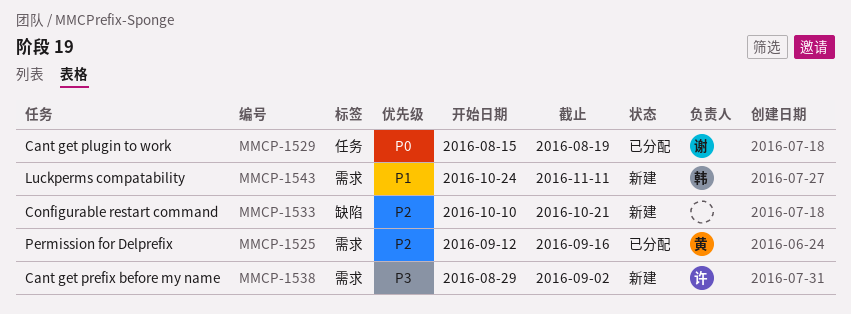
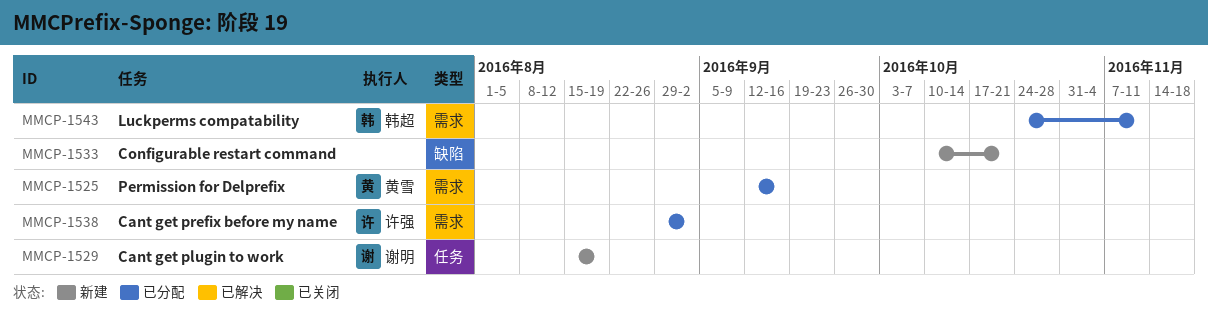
MMCP-1529, status: 已分配 -> 新建
MMCP-1538, status: 新建 -> 已分配
MMCP-1543, status: 新建 -> 已分配

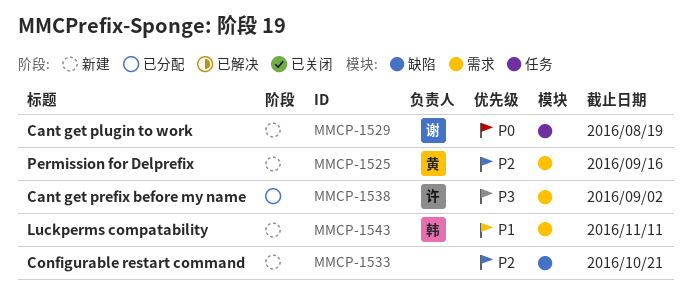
MMCP-1525, status: 已分配 -> 新建
MMCP-1543, status: 已分配 -> 新建

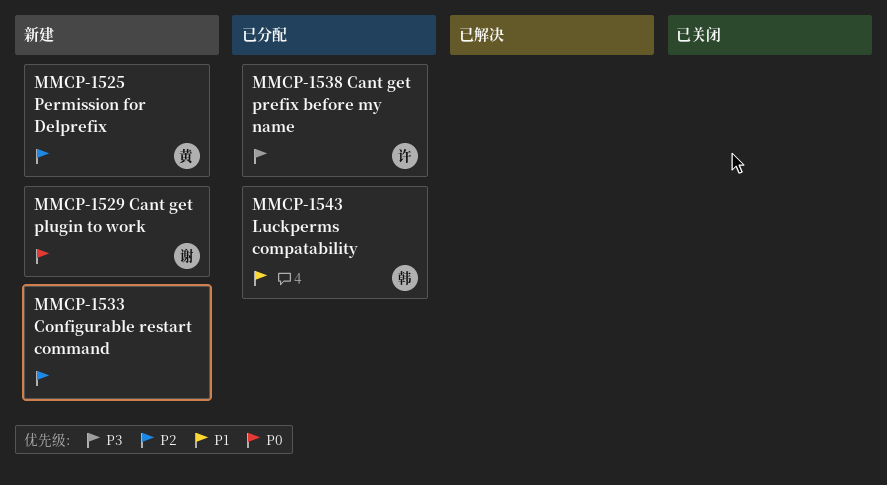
MMCP-1543, status: 新建 -> 已分配

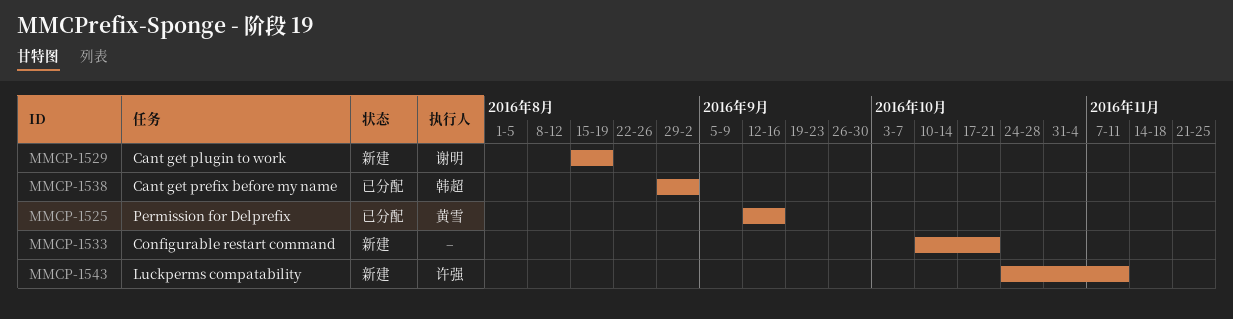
MMCP-1525, status: 新建 -> 已分配
MMCP-1538, owner: 许强 -> 韩超
MMCP-1543, status: 已分配 -> 新建
MMCP-1543, owner: 韩超 -> 许强

